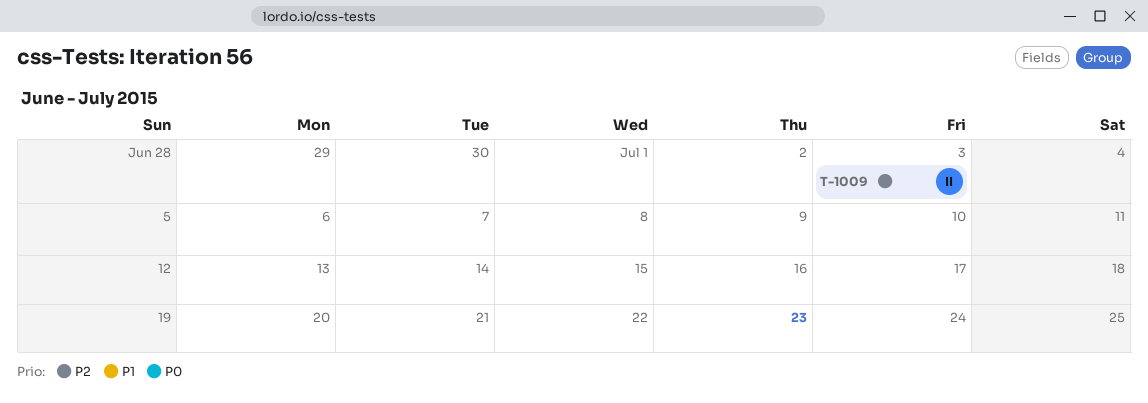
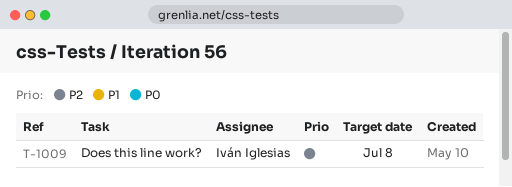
T-1009, due: Jul 3 -> Jul 8

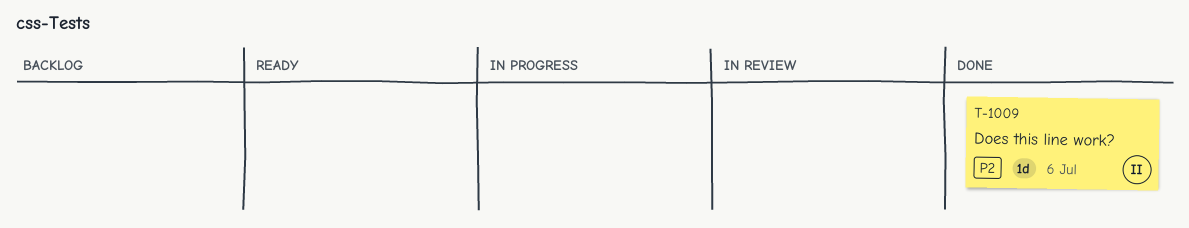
T-1009, due: Jul 8 -> Jul 6

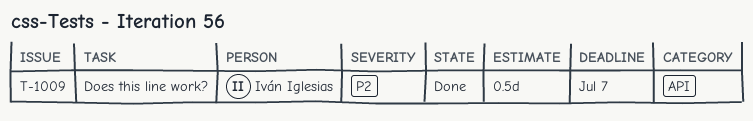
T-1009, estimate: 1d -> 0.5d
T-1009, due: Jul 6 -> Jul 7

